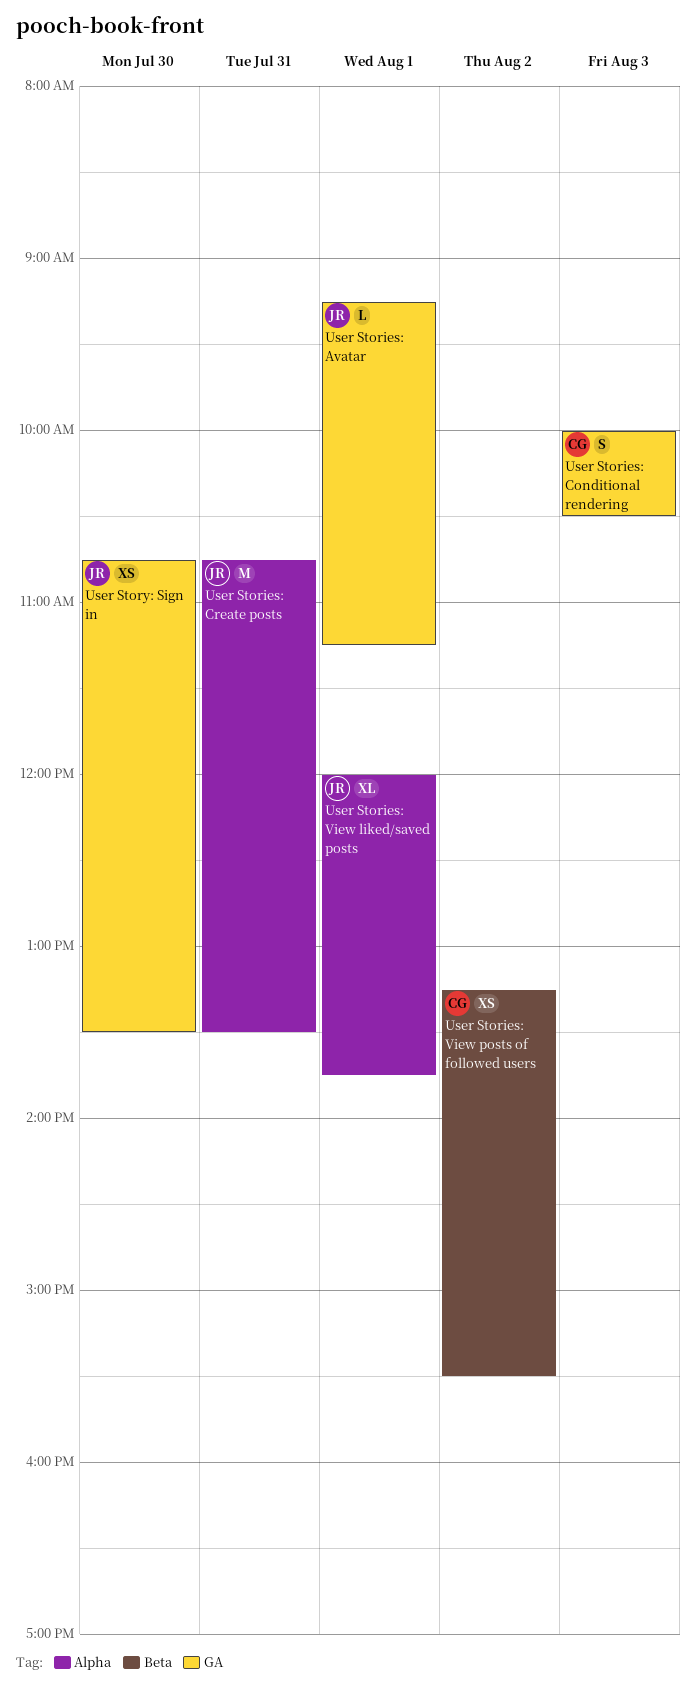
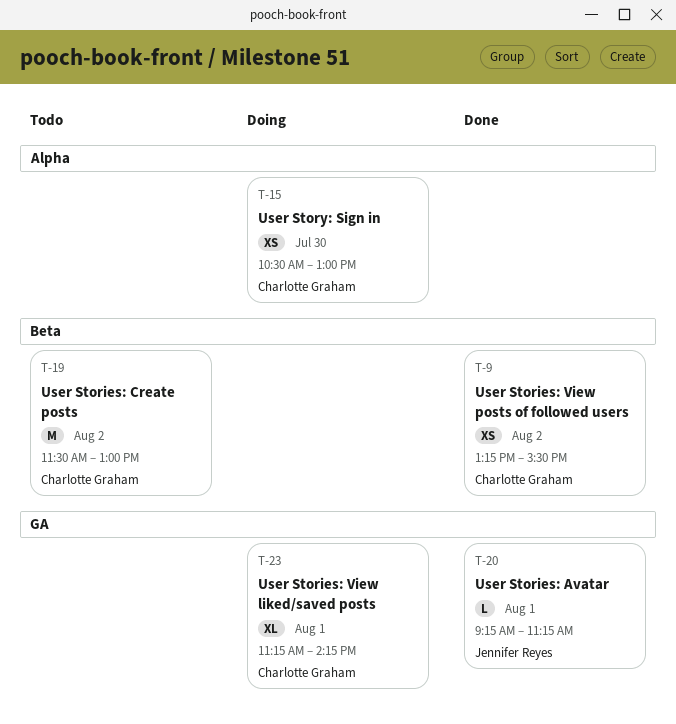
User Stories: Conditional rendering: present -> none
User Stories: Create posts, owner: Jennifer Reyes -> Charlotte Graham
User Stories: Create posts, label: Alpha -> Beta
User Stories: Create posts, day: Jul 31 -> Aug 2
User Stories: Create posts, begins: 10:45 -> 11:30
User Stories: Create posts, ends: 13:30 -> 13:00
User Stories: View liked/saved posts, owner: Jennifer Reyes -> Charlotte Graham
User Stories: View liked/saved posts, label: Alpha -> GA
User Stories: View liked/saved posts, begins: 12:00 -> 11:15
User Stories: View liked/saved posts, ends: 13:45 -> 14:15
User Story: Sign in, owner: Jennifer Reyes -> Charlotte Graham
User Story: Sign in, label: GA -> Alpha
User Story: Sign in, begins: 10:45 -> 10:30
User Story: Sign in, ends: 13:30 -> 13:00

